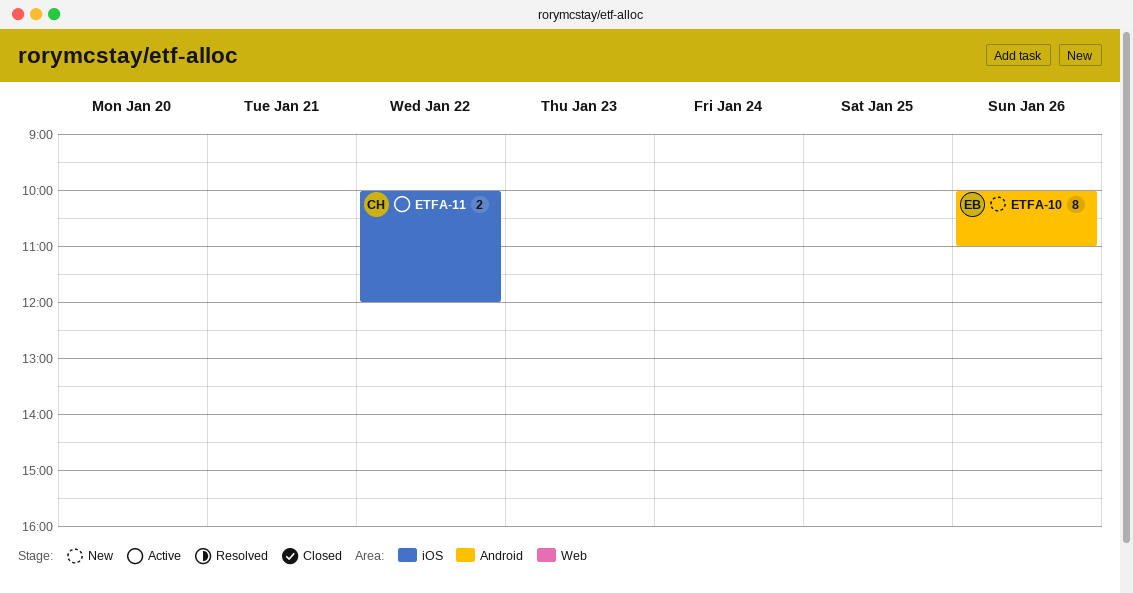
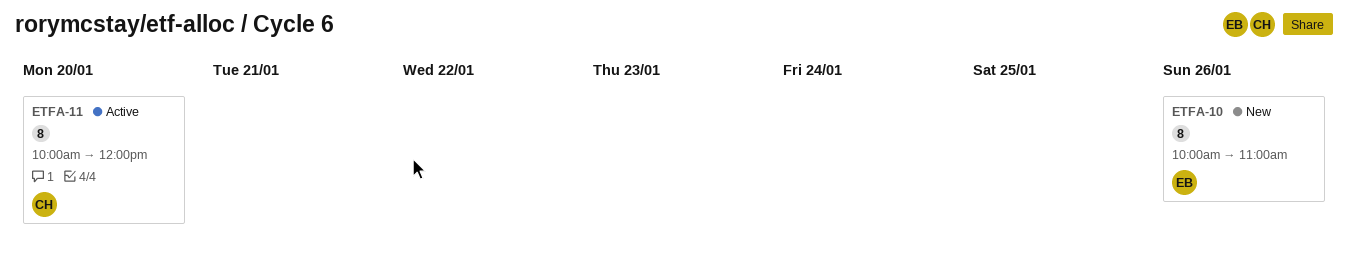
ETFA-11, estimate: 2 -> 8
ETFA-11, day: Jan 22 -> Jan 20

